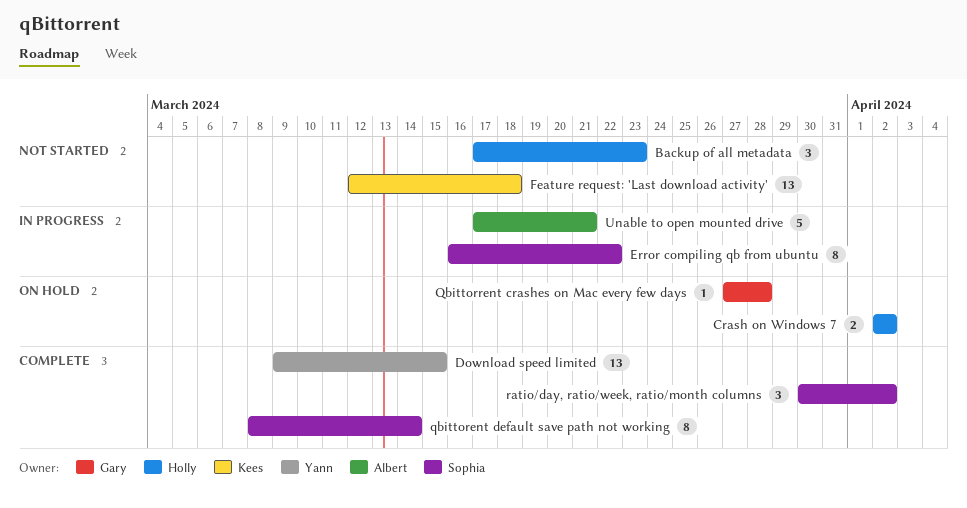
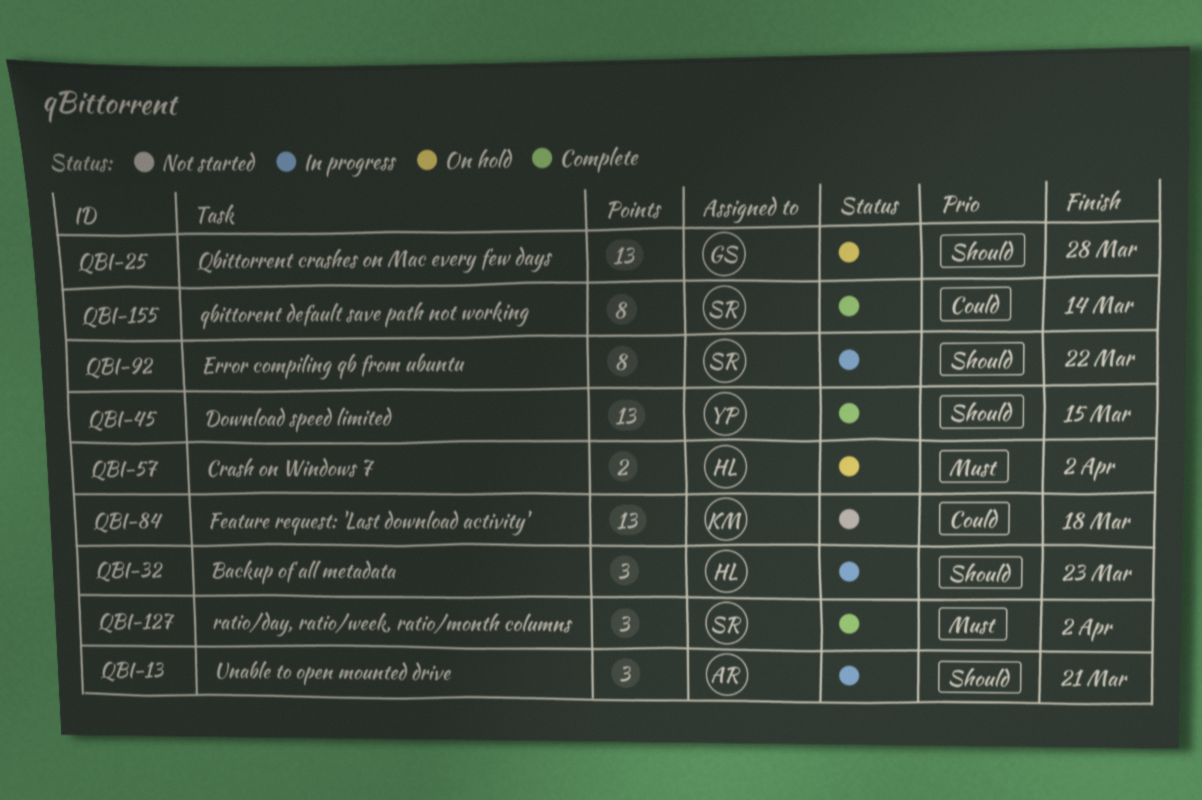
Backup of all metadata, status: Not started -> In progress
Qbittorrent crashes on Mac every few days, estimate: 1 -> 13
Unable to open mounted drive, estimate: 5 -> 3

